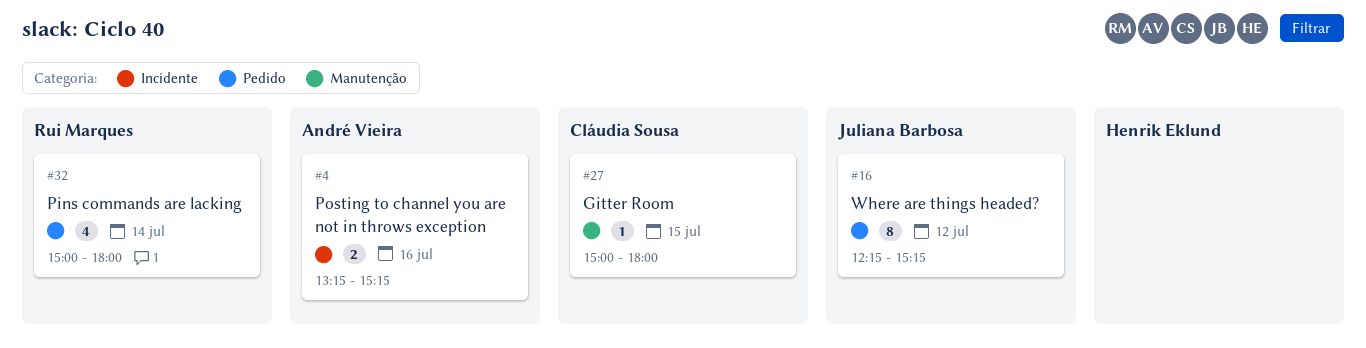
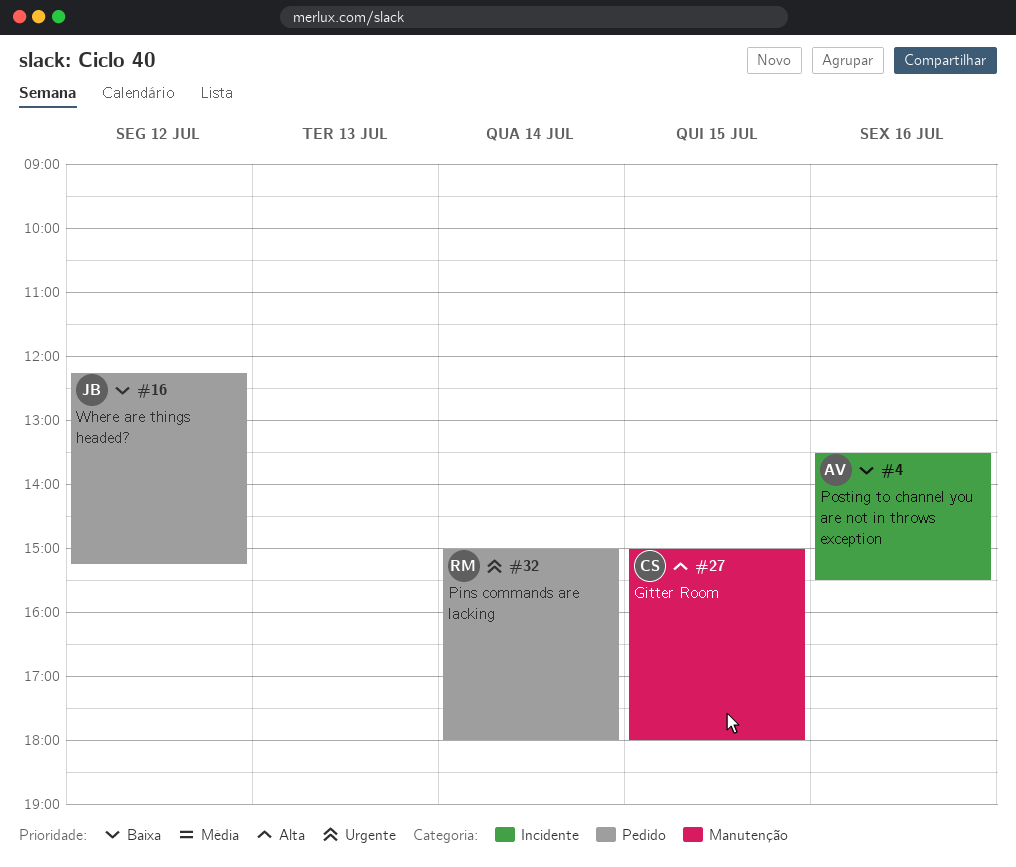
#4, begins: 13:15 -> 13:30
#4, ends: 15:15 -> 15:30

